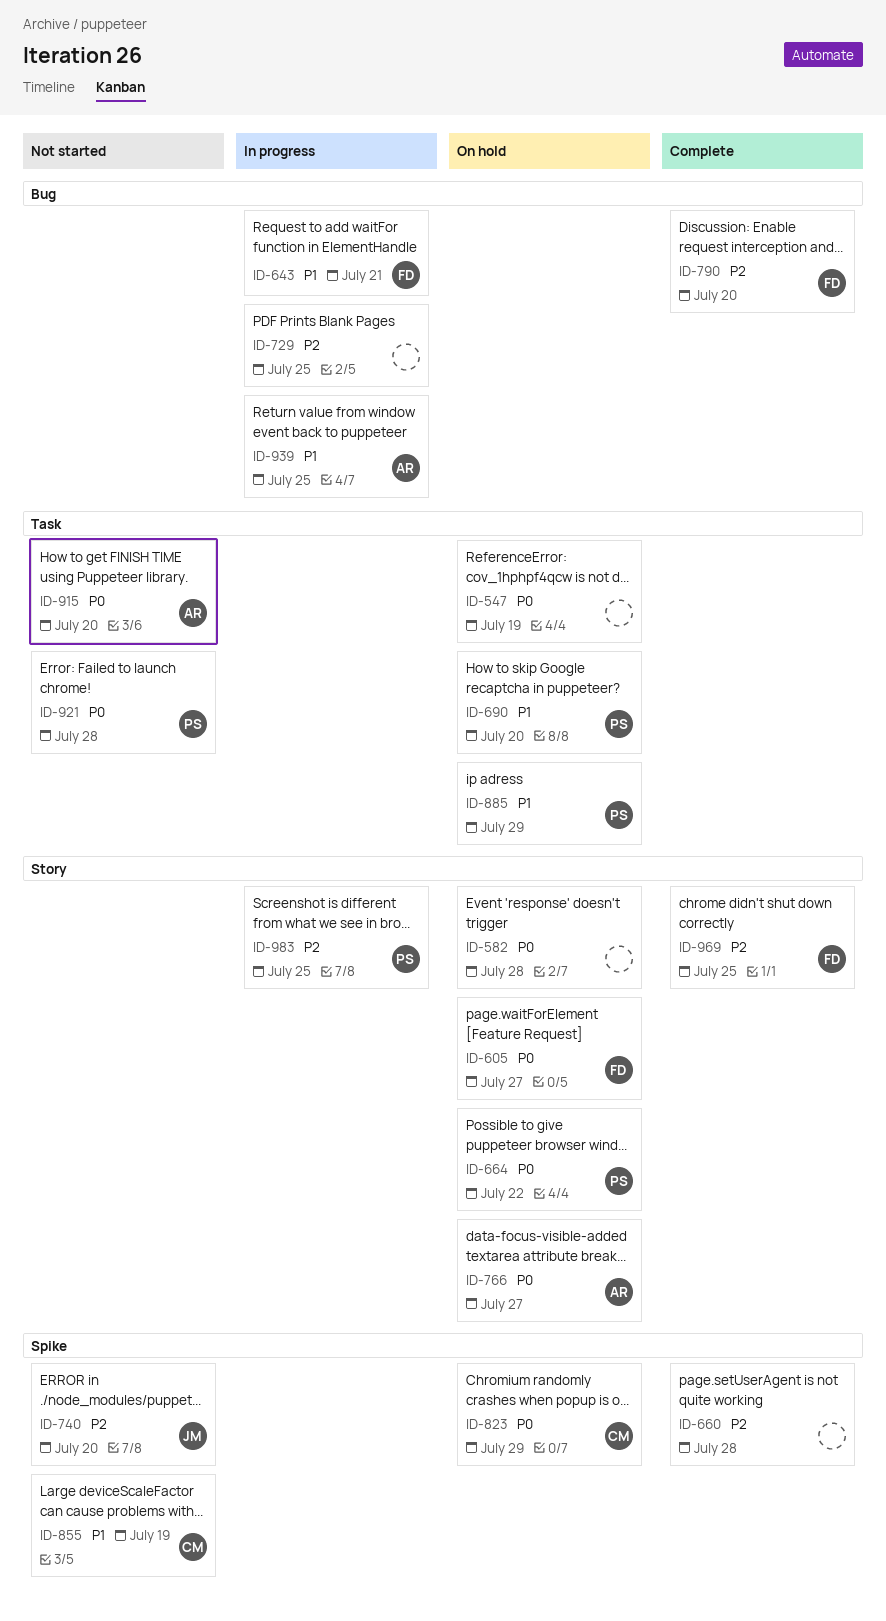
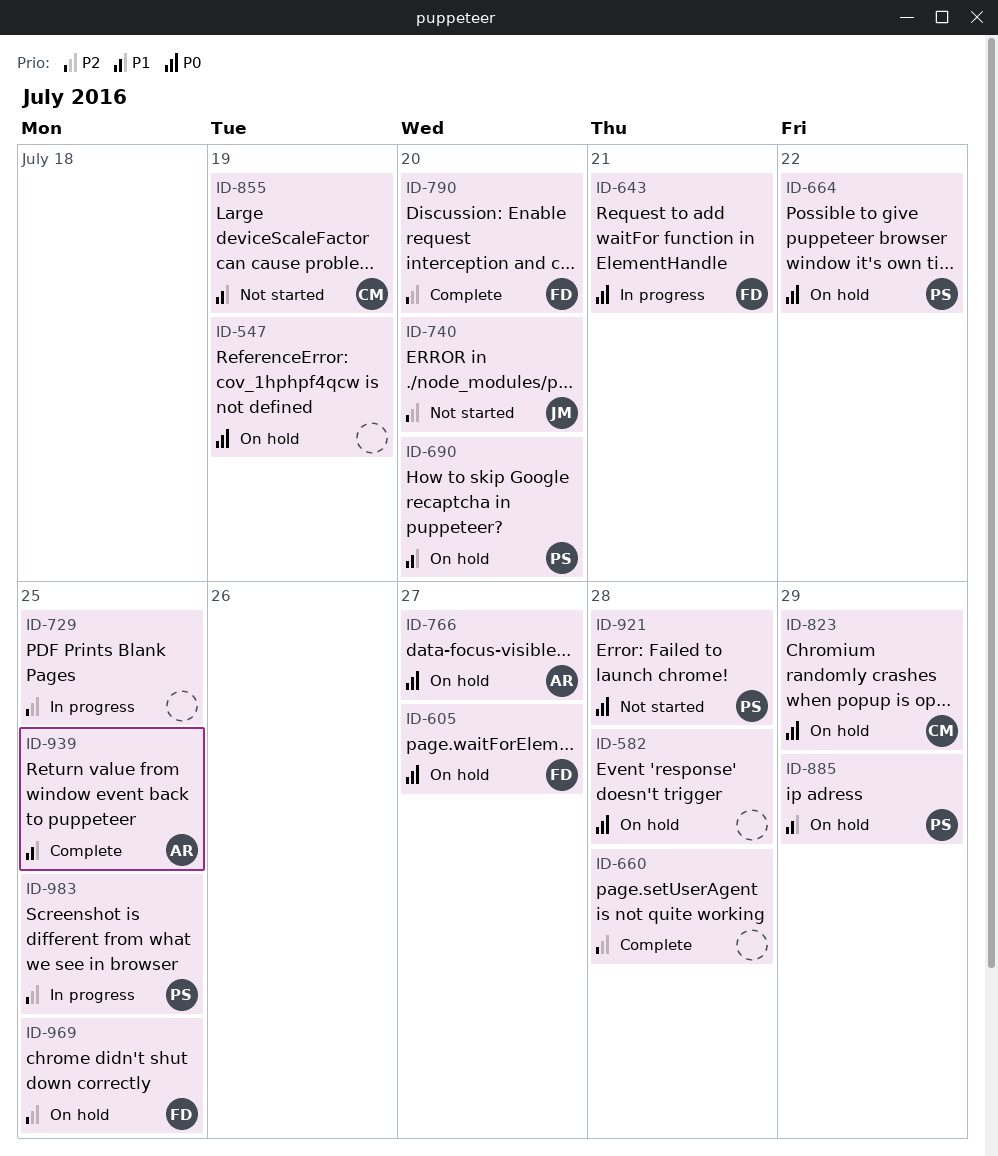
ID-643, priority: P1 -> P0
ID-915: present -> none
ID-939, status: In progress -> Complete
ID-969, status: Complete -> On hold

